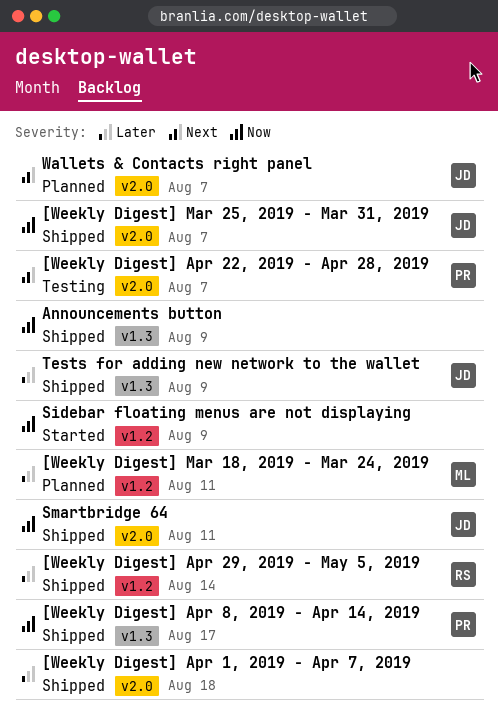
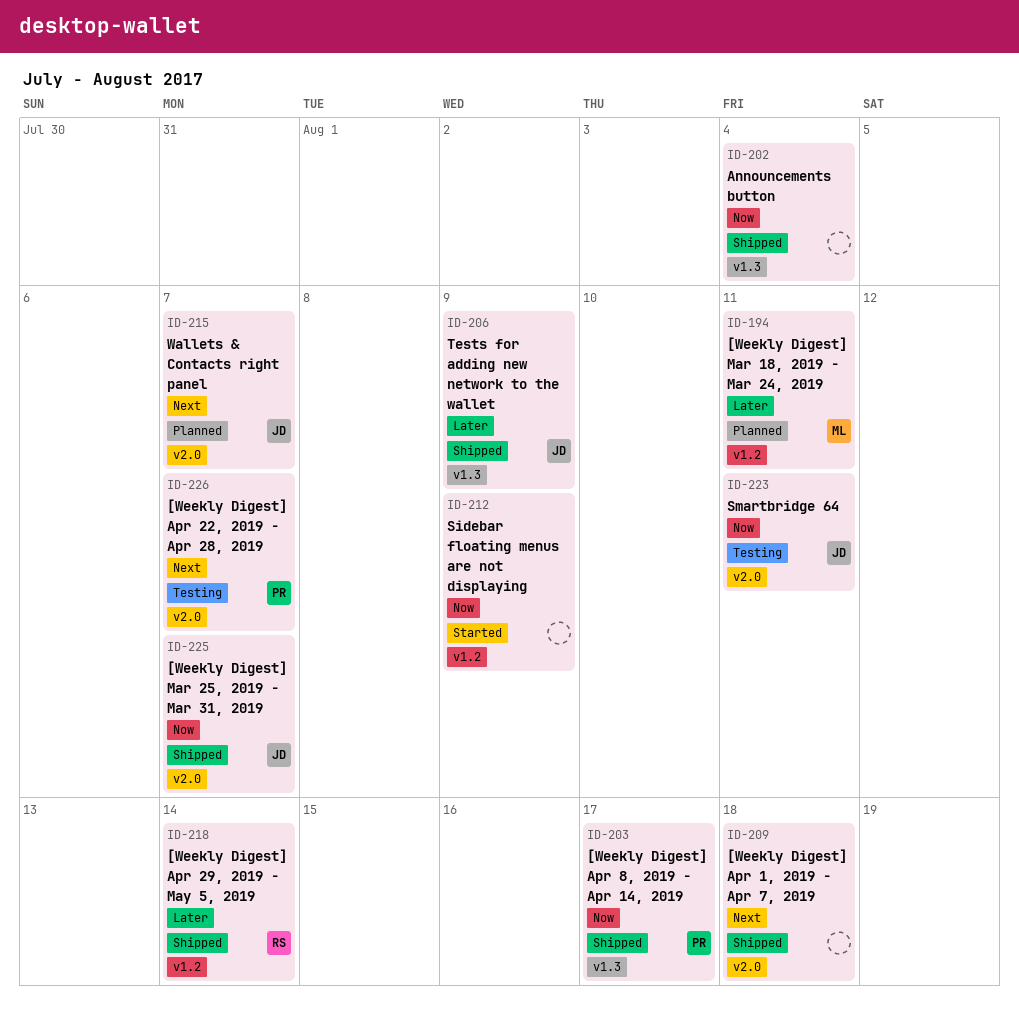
[Weekly Digest] Apr 1, 2019 - Apr 7, 2019, priority: Later -> Next
Announcements button, due: Aug 9 -> Aug 4
Smartbridge 64, status: Shipped -> Testing

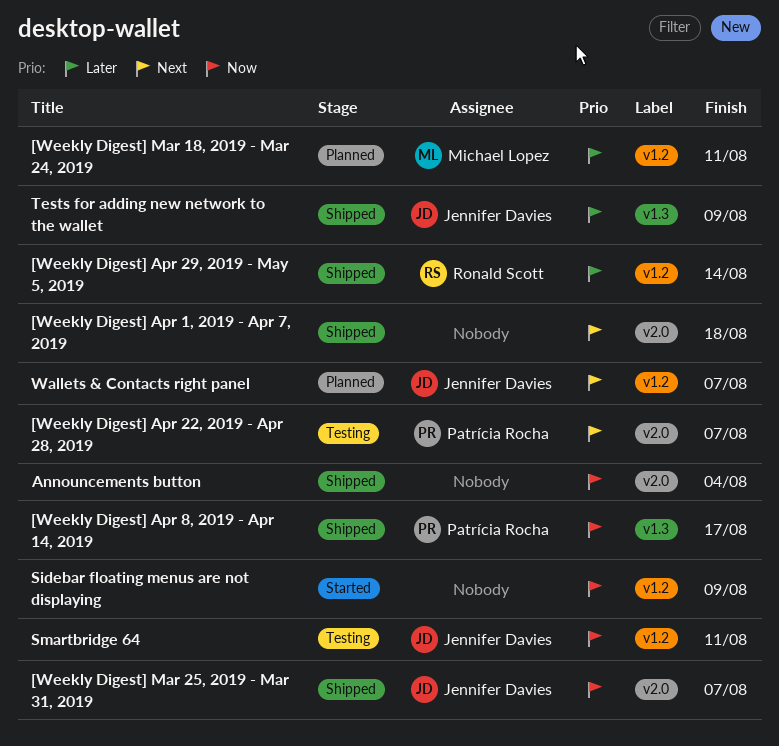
Announcements button, label: v1.3 -> v2.0
Smartbridge 64, label: v2.0 -> v1.2
Wallets & Contacts right panel, label: v2.0 -> v1.2

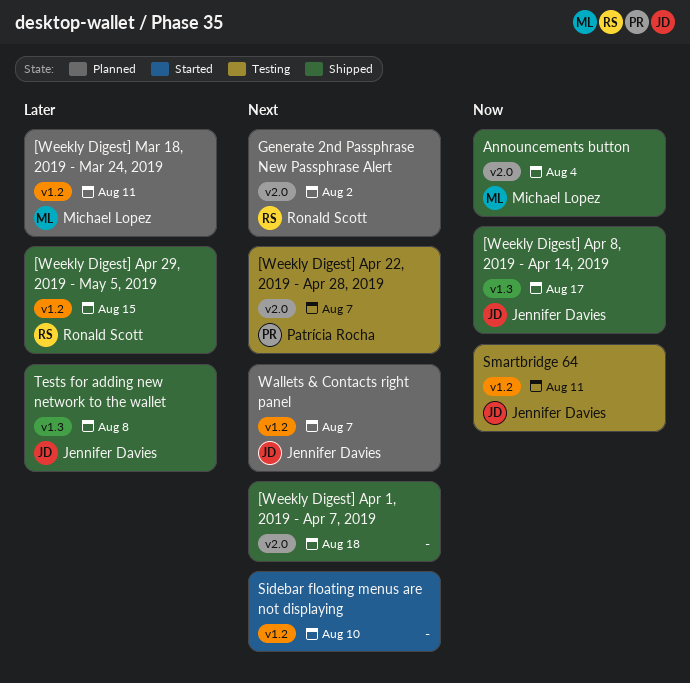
[Weekly Digest] Apr 29, 2019 - May 5, 2019, due: Aug 14 -> Aug 15
[Weekly Digest] Apr 8, 2019 - Apr 14, 2019, owner: Patrícia Rocha -> Jennifer Davies
[Weekly Digest] Mar 25, 2019 - Mar 31, 2019: present -> none
Announcements button, owner: none -> Michael Lopez
Generate 2nd Passphrase New Passphrase Alert: none -> present
Sidebar floating menus are not displaying, priority: Now -> Next
Sidebar floating menus are not displaying, due: Aug 9 -> Aug 10
Tests for adding new network to the wallet, due: Aug 9 -> Aug 8

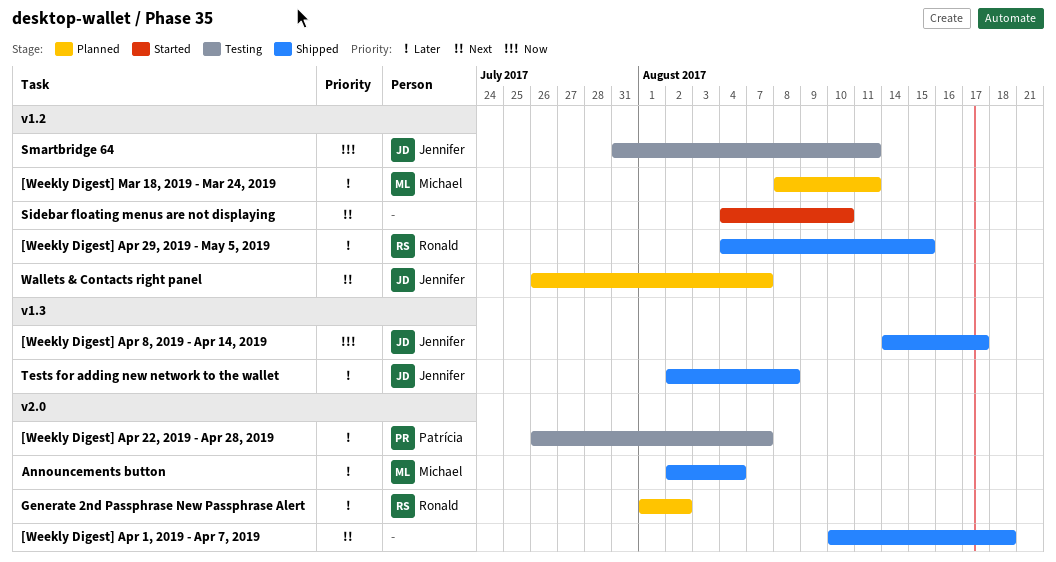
[Weekly Digest] Apr 22, 2019 - Apr 28, 2019, priority: Next -> Later
Announcements button, priority: Now -> Later
Generate 2nd Passphrase New Passphrase Alert, priority: Next -> Later

